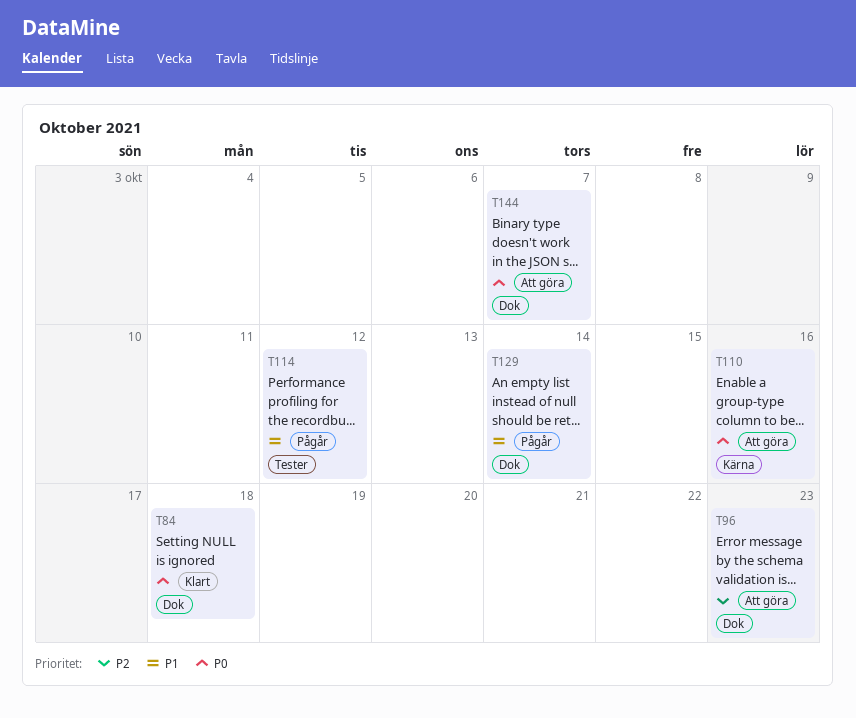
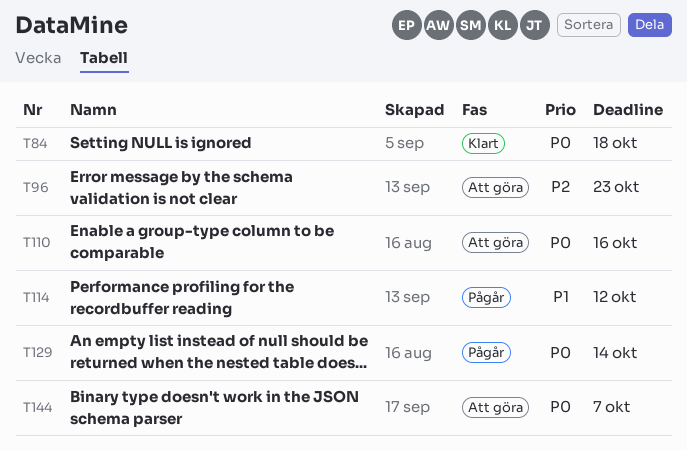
T129, priority: P1 -> P0

